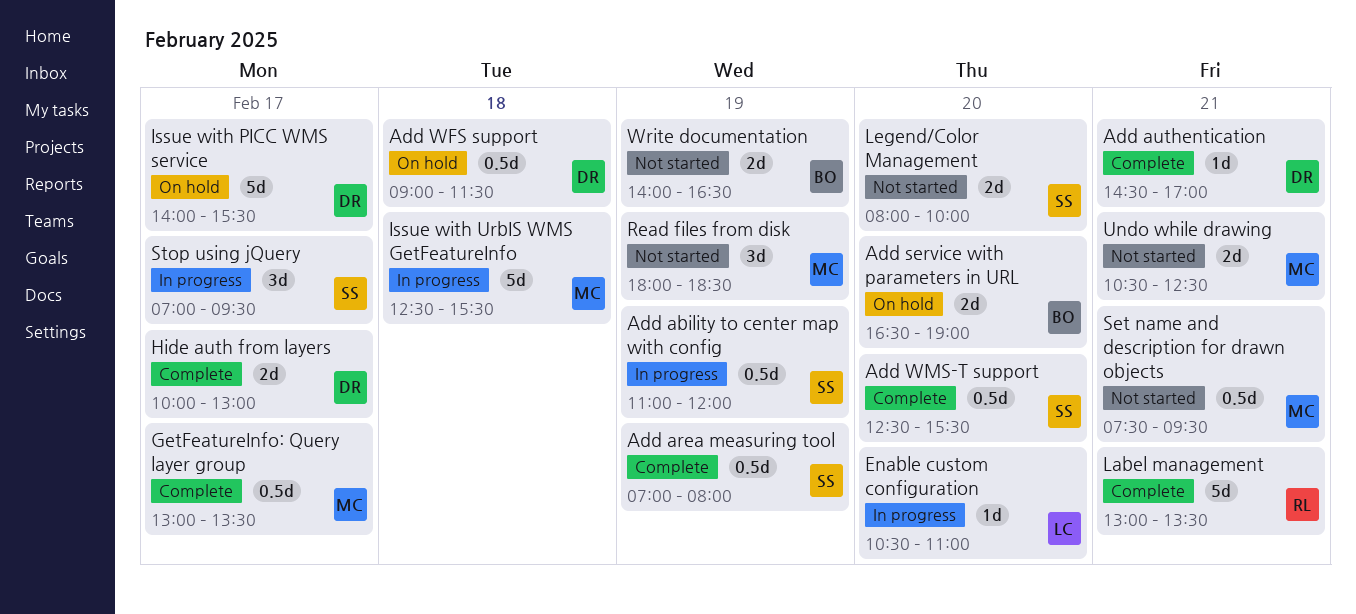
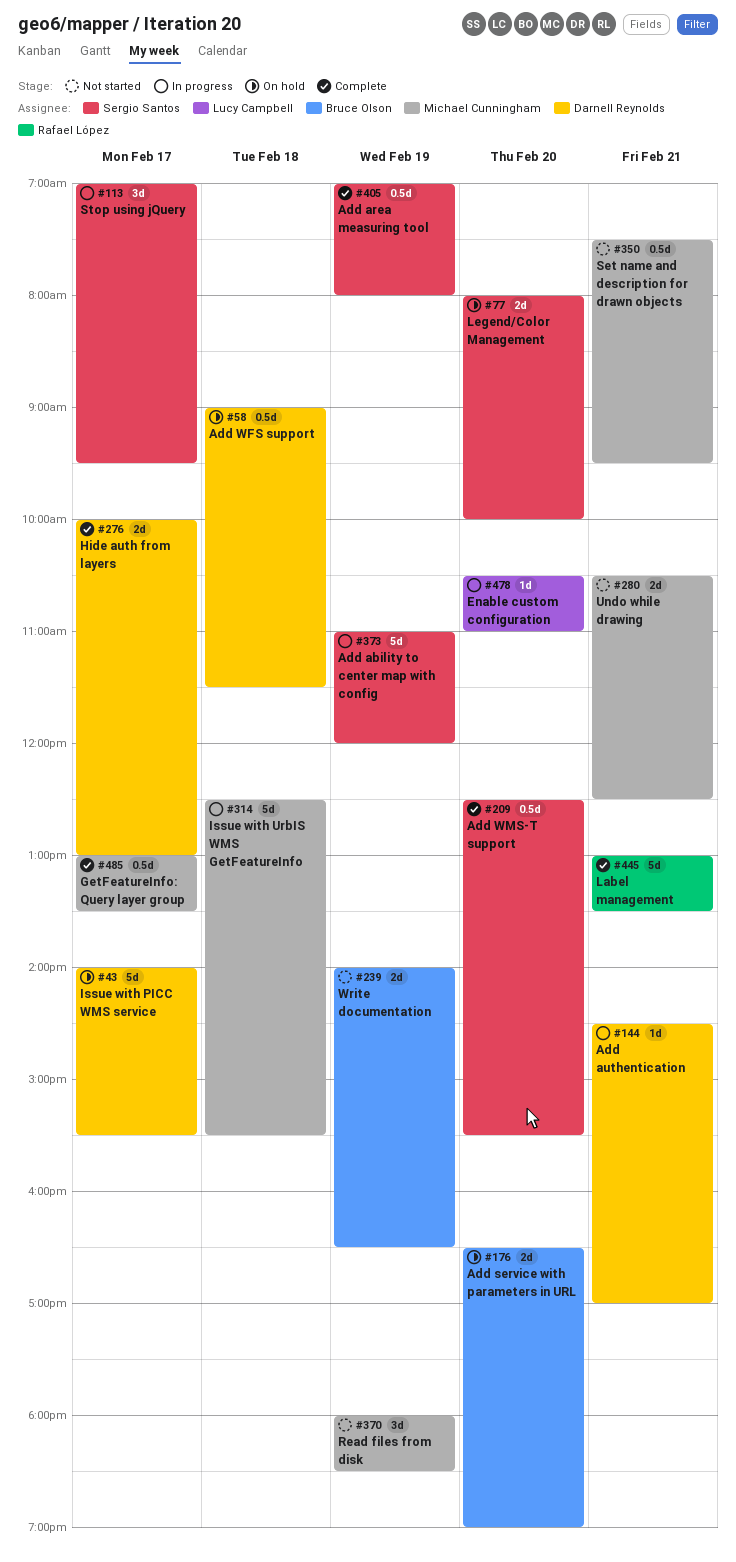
Add ability to center map with config, estimate: 0.5d -> 5d
Add authentication, status: Complete -> In progress
Legend/Color Management, status: Not started -> On hold

